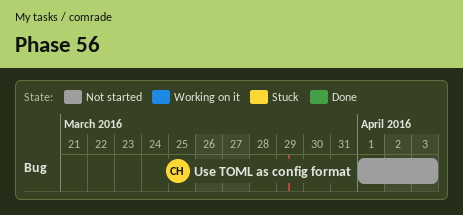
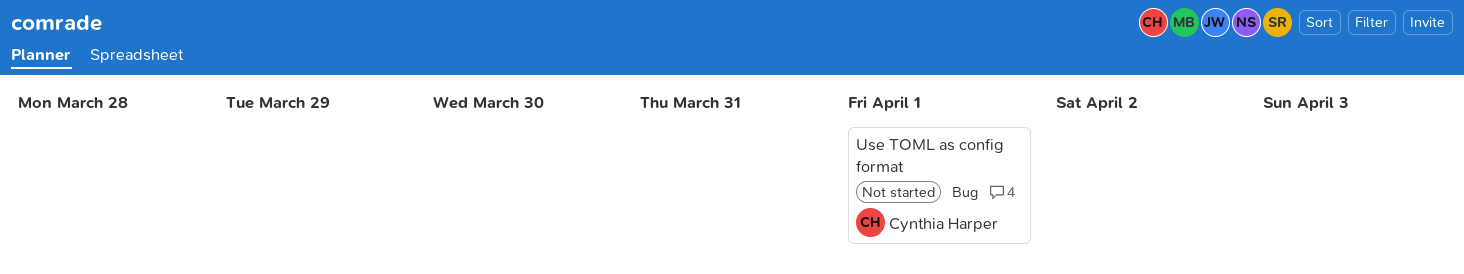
Use TOML as config format, due: Apr 3 -> Apr 1

